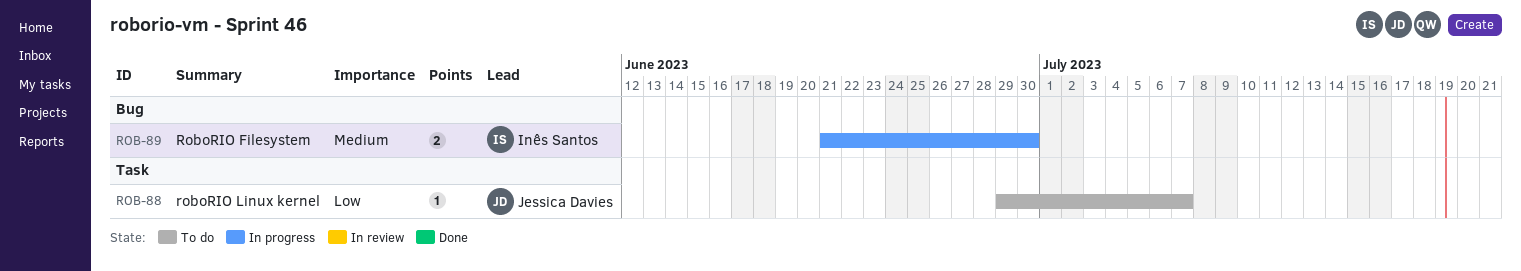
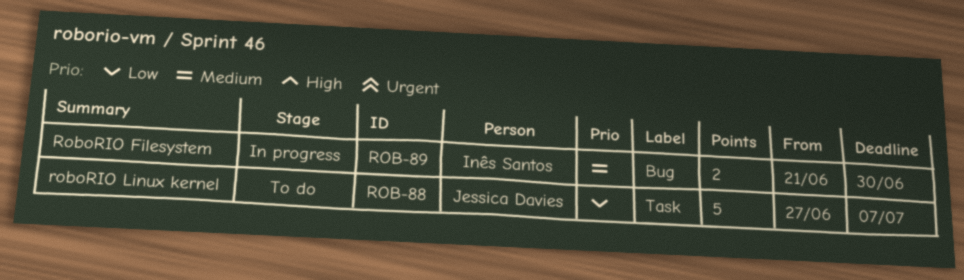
ROB-88, estimate: 1 -> 5
ROB-88, start: Jun 29 -> Jun 27

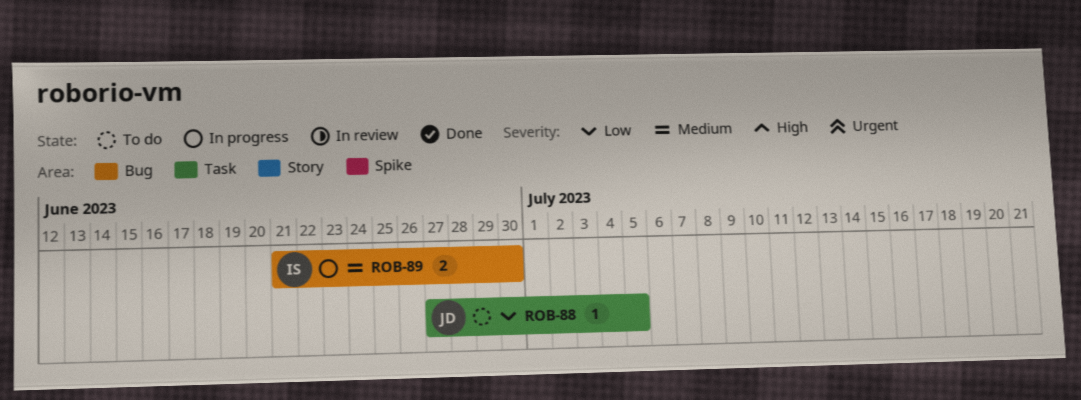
ROB-88, estimate: 5 -> 1
ROB-88, due: Jul 7 -> Jul 5

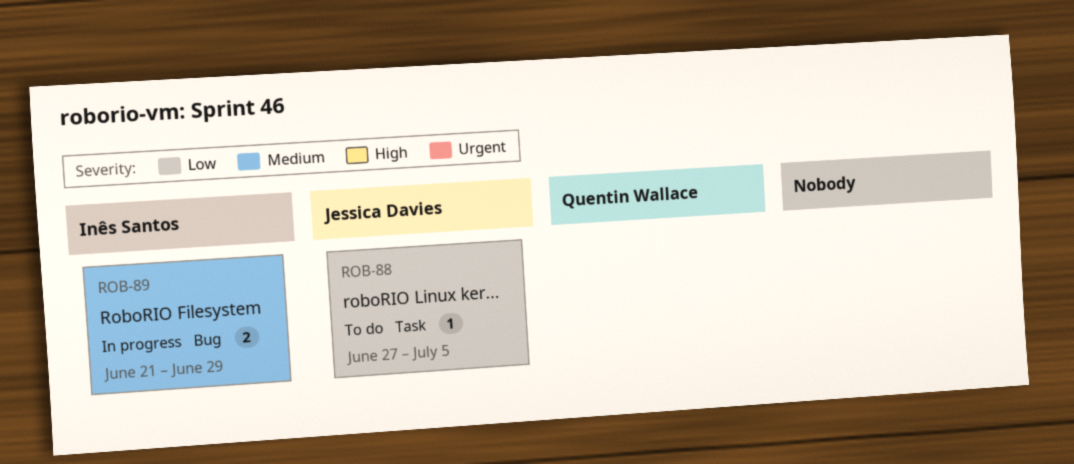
ROB-89, due: Jun 30 -> Jun 29

